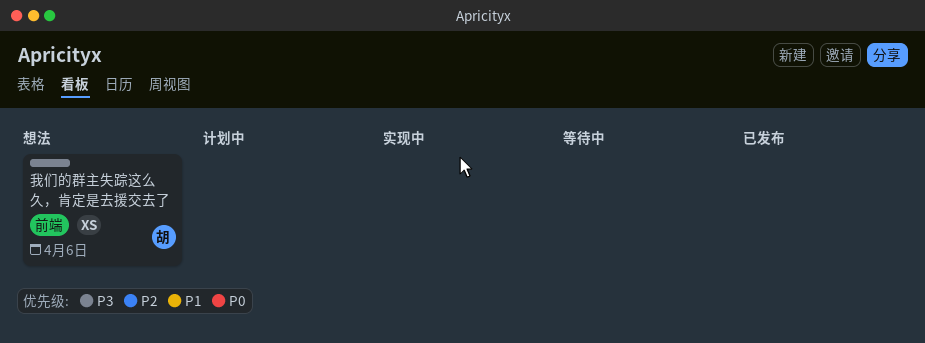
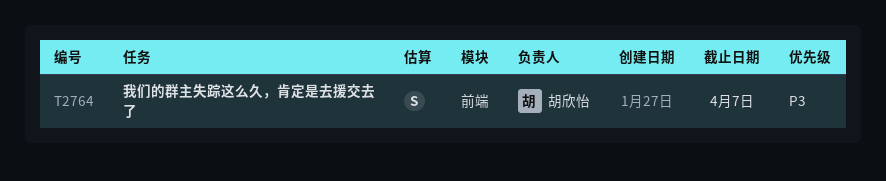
我们的群主失踪这么久，肯定是去援交去了, estimate: XS -> S
我们的群主失踪这么久，肯定是去援交去了, due: Apr 6 -> Apr 7

